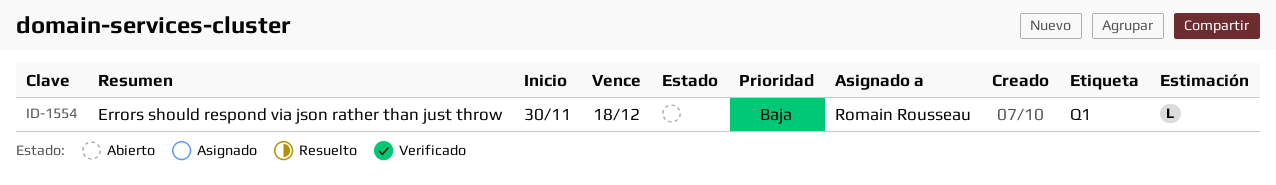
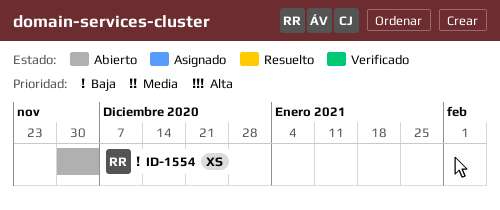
ID-1554, estimate: L -> XS
ID-1554, due: Dec 18 -> Dec 4

